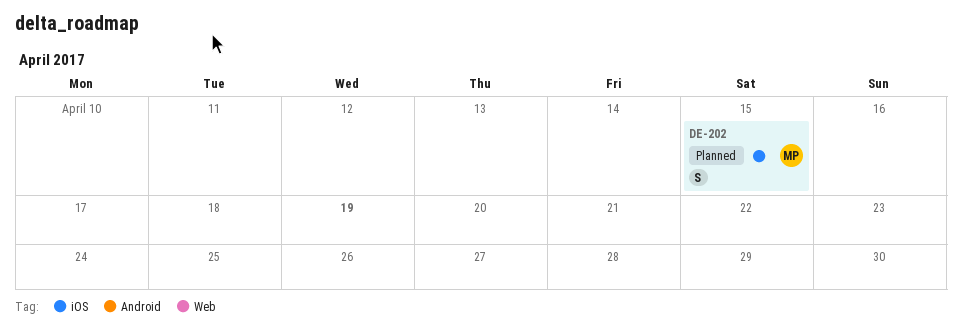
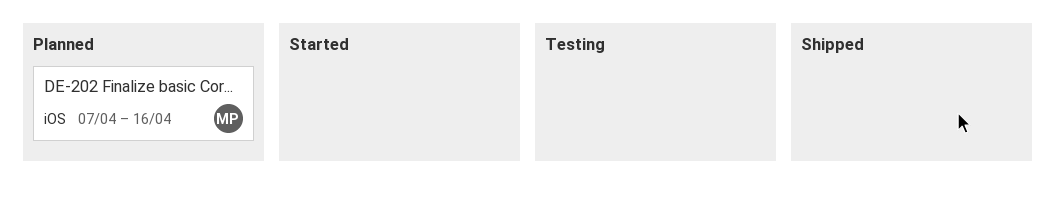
DE-202, due: Apr 15 -> Apr 16

